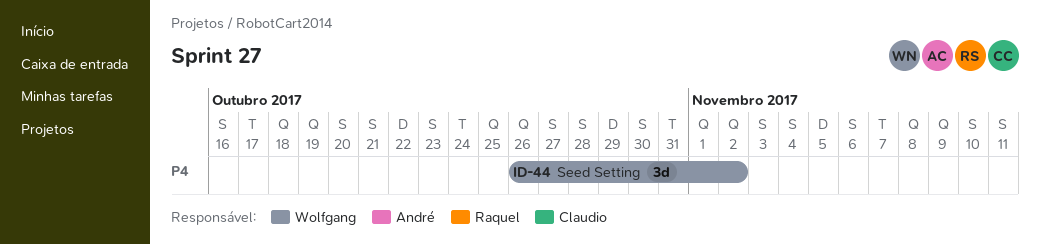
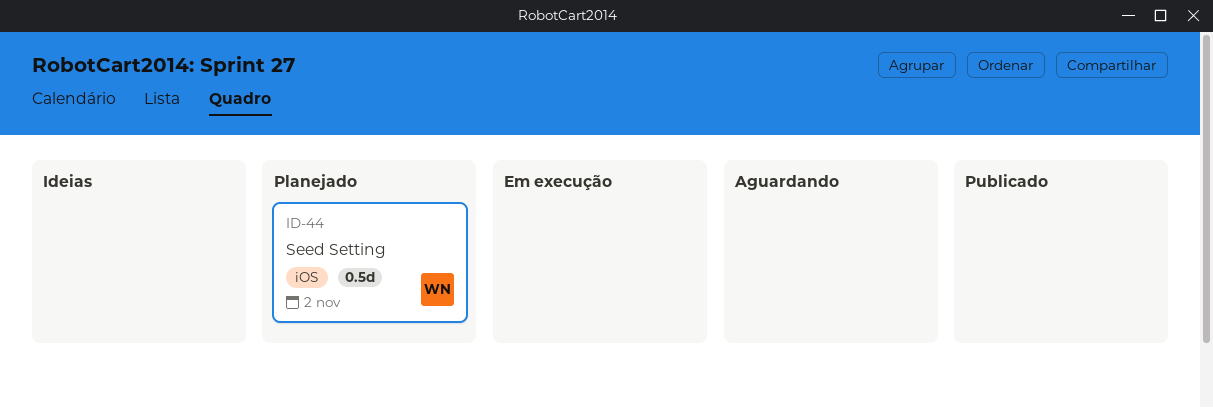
ID-44, estimate: 3d -> 0.5d

